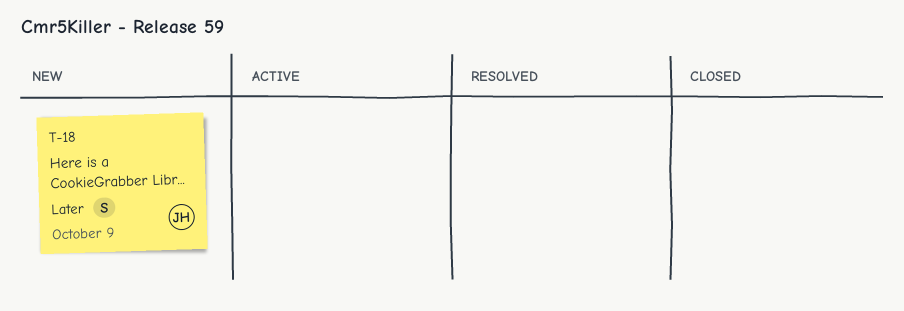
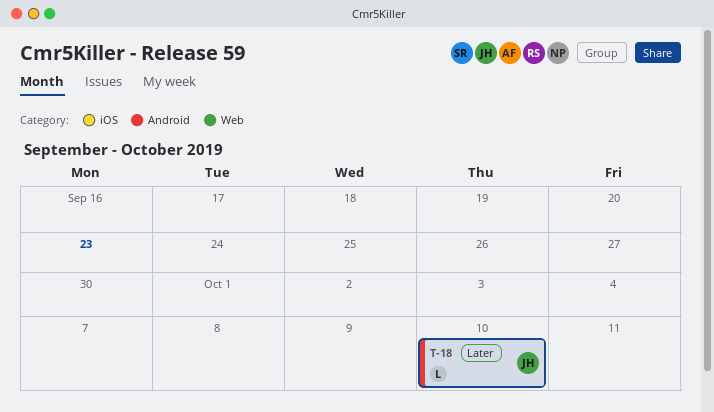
T-18, estimate: S -> L
T-18, due: Oct 9 -> Oct 10

